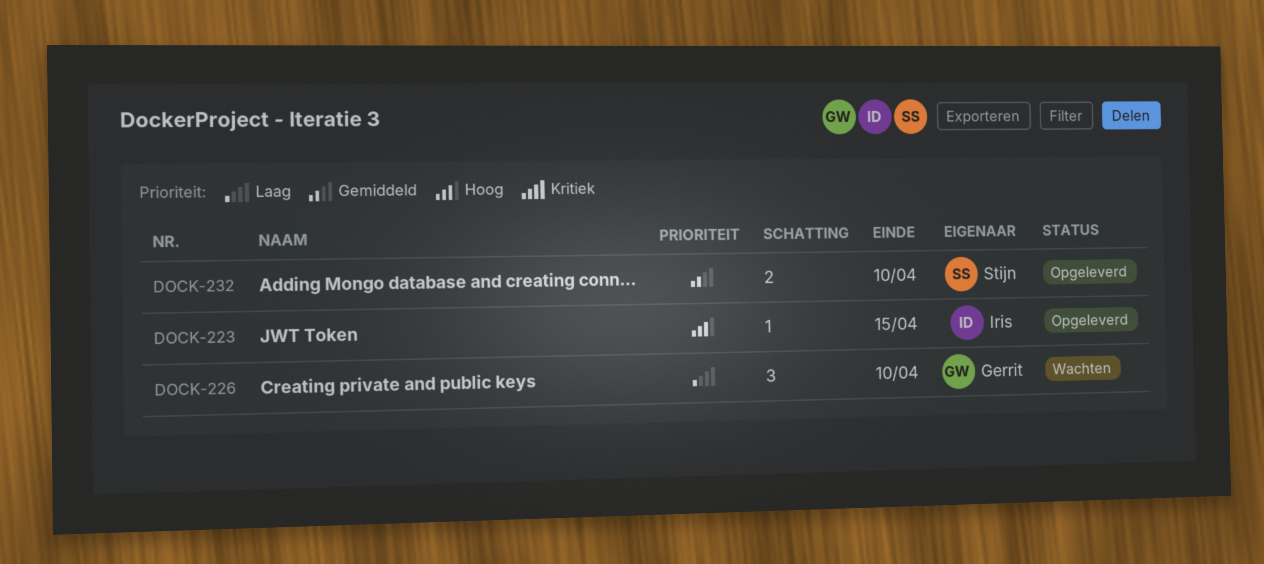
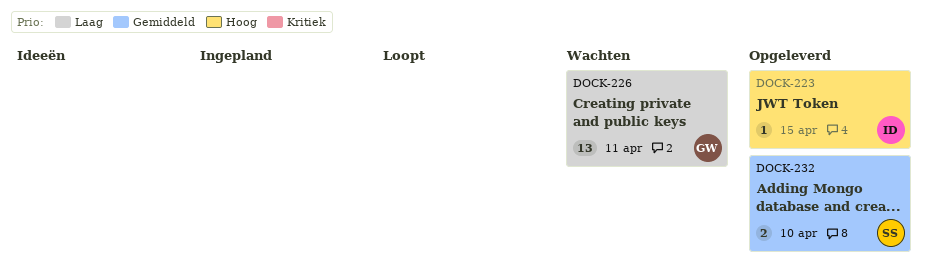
DOCK-226, estimate: 3 -> 13
DOCK-226, due: Apr 10 -> Apr 11

